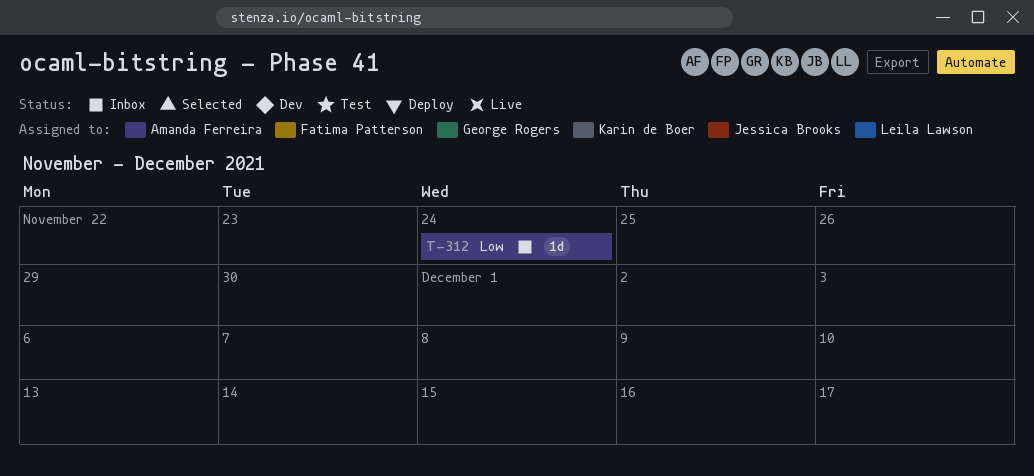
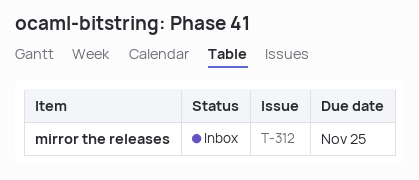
T-312, due: Nov 24 -> Nov 25

